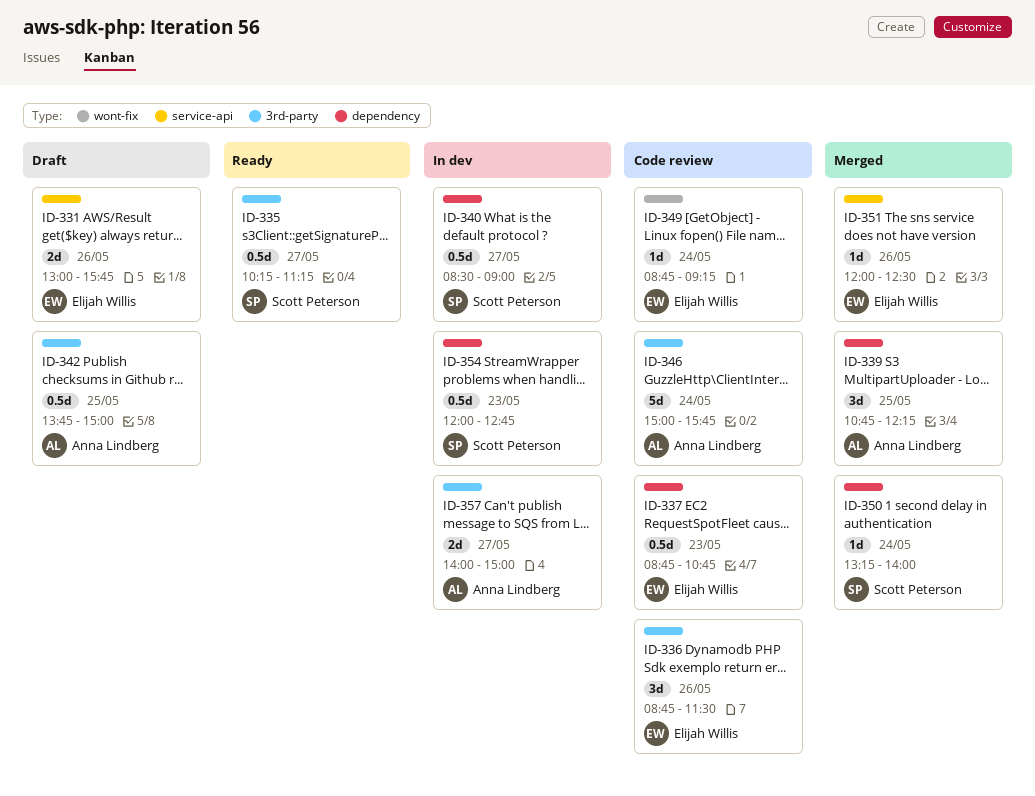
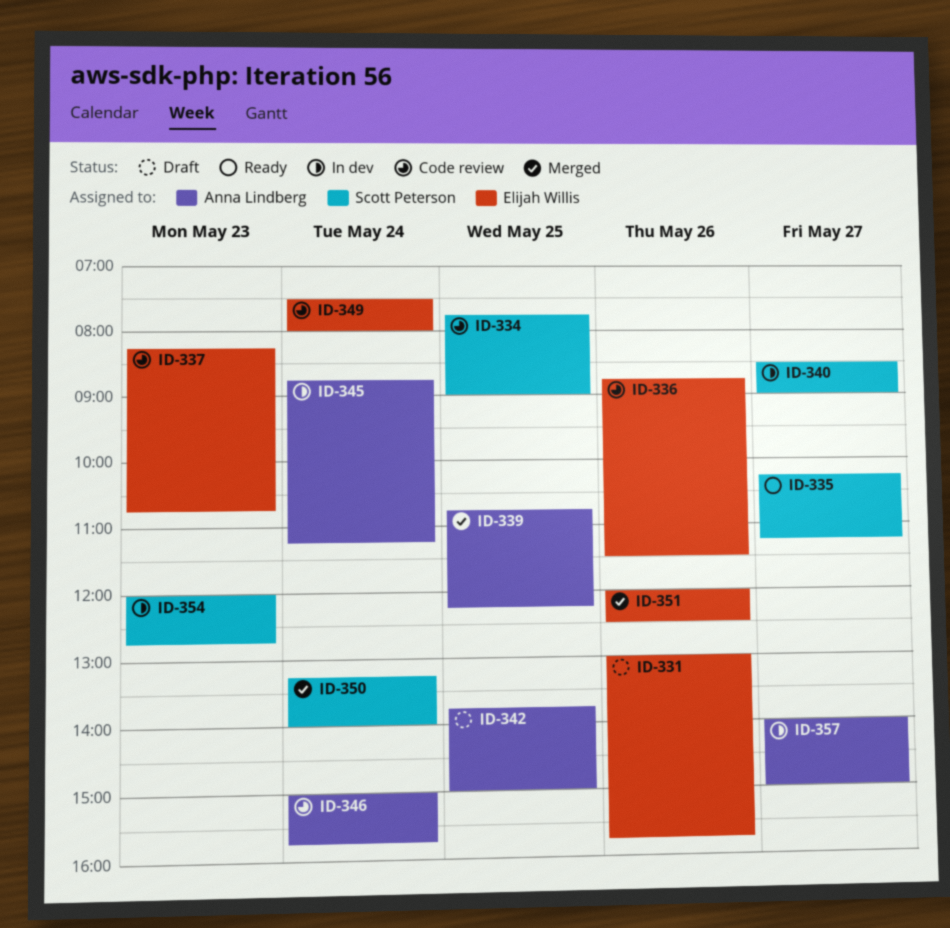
ID-334: none -> present
ID-337, begins: 08:45 -> 08:15
ID-345: none -> present
ID-349, begins: 08:45 -> 07:30
ID-349, ends: 09:15 -> 08:00

